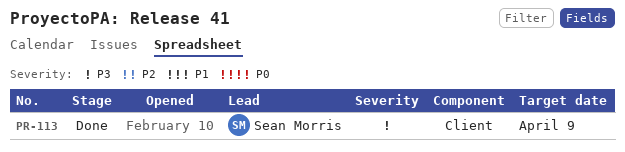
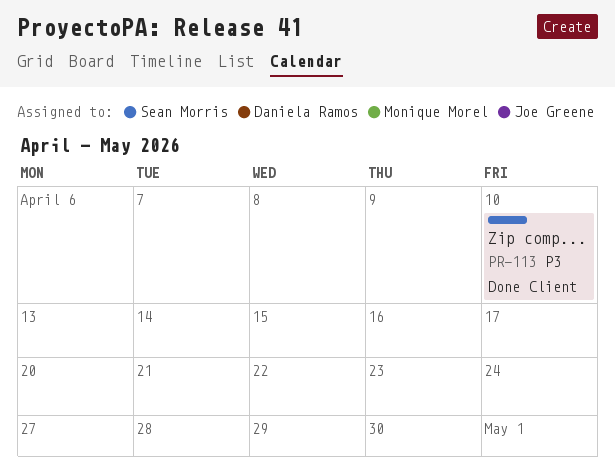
PR-113, due: Apr 9 -> Apr 10

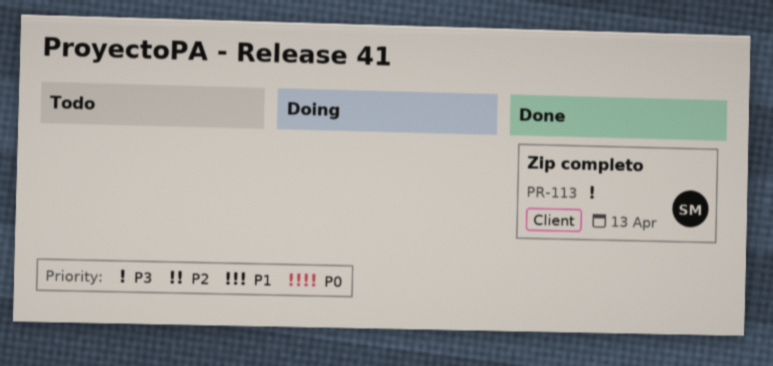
PR-113, due: Apr 10 -> Apr 13

